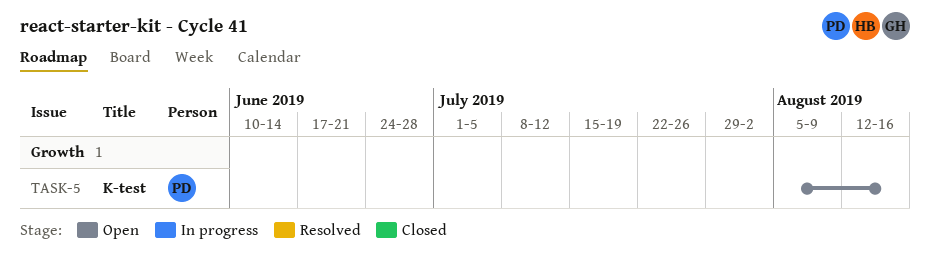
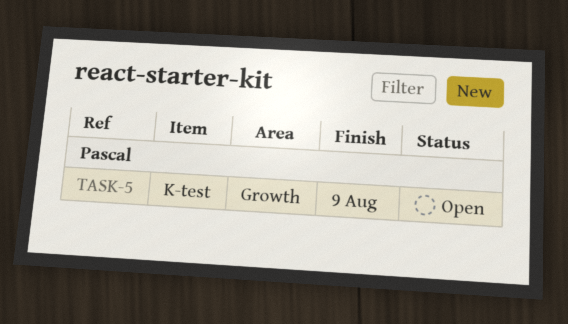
TASK-5, due: Aug 16 -> Aug 9

